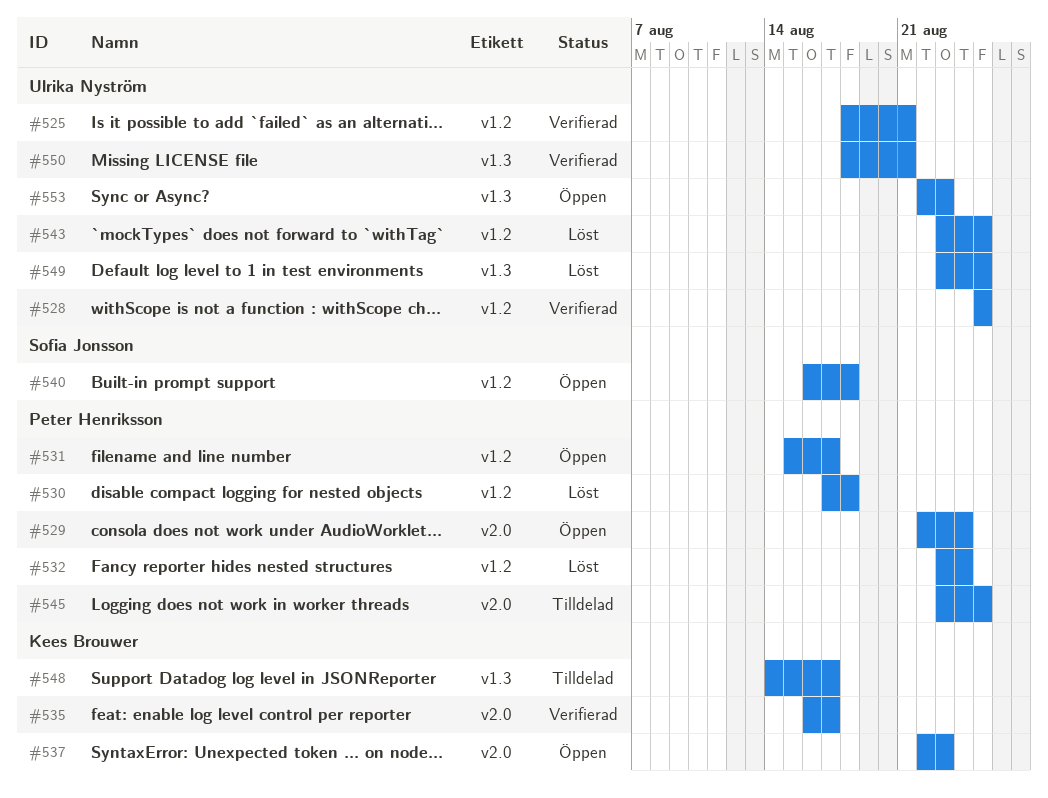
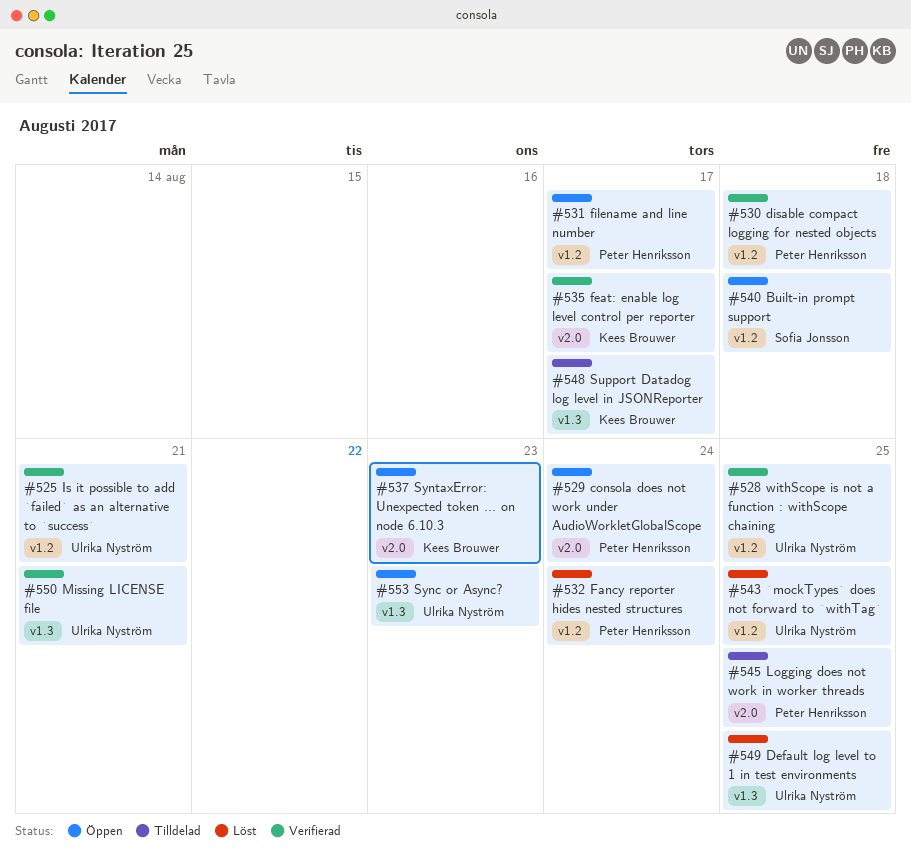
#530, status: Löst -> Verifierad

